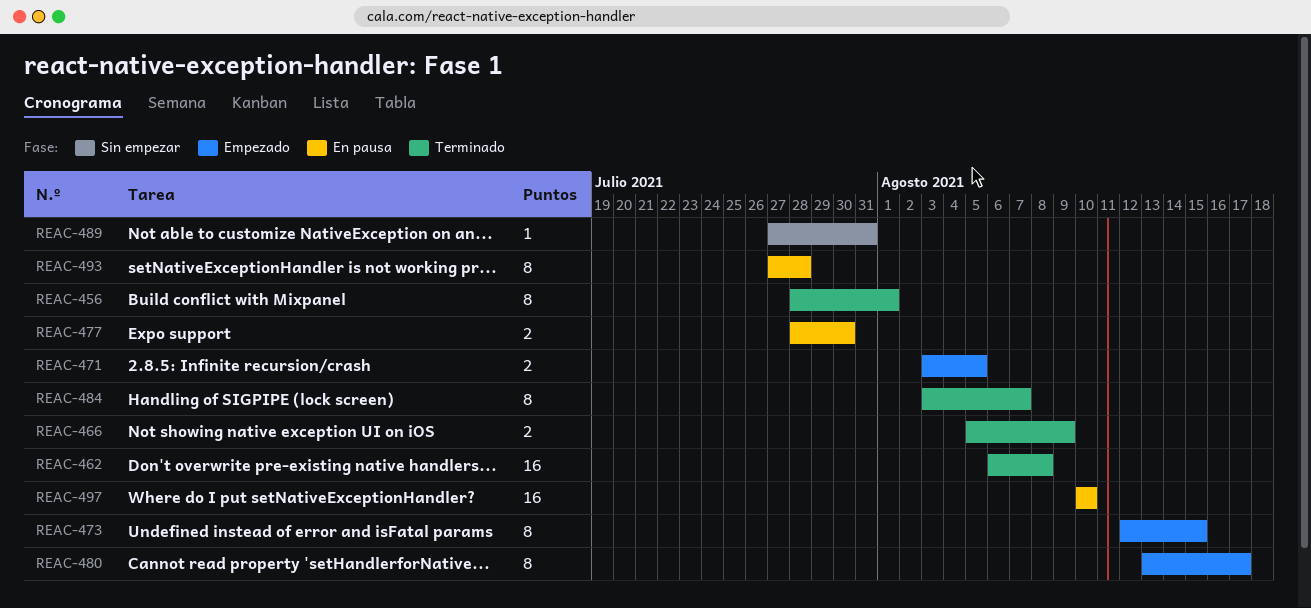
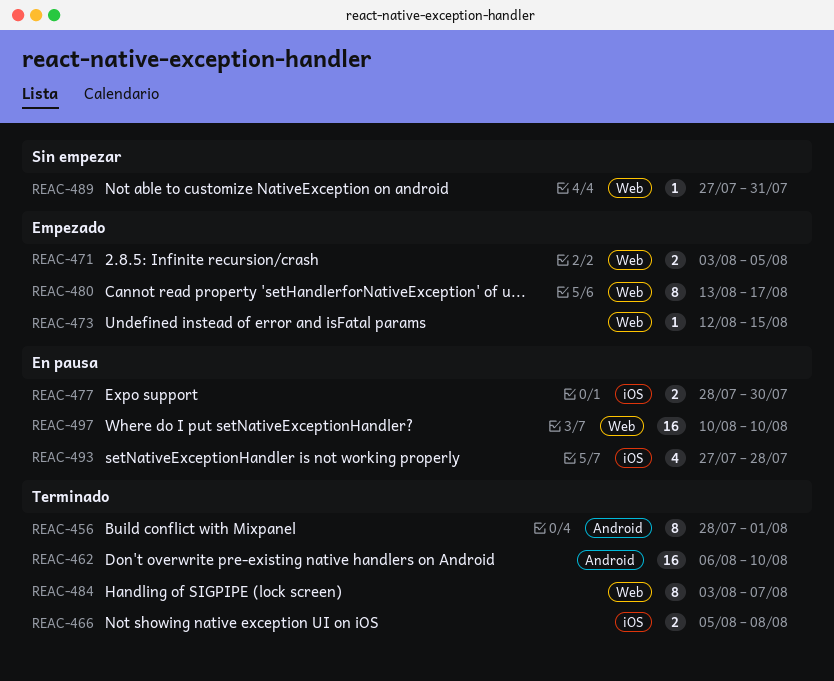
REAC-462, due: Aug 8 -> Aug 10
REAC-466, due: Aug 9 -> Aug 8
REAC-473, estimate: 8 -> 1
REAC-493, estimate: 8 -> 4

